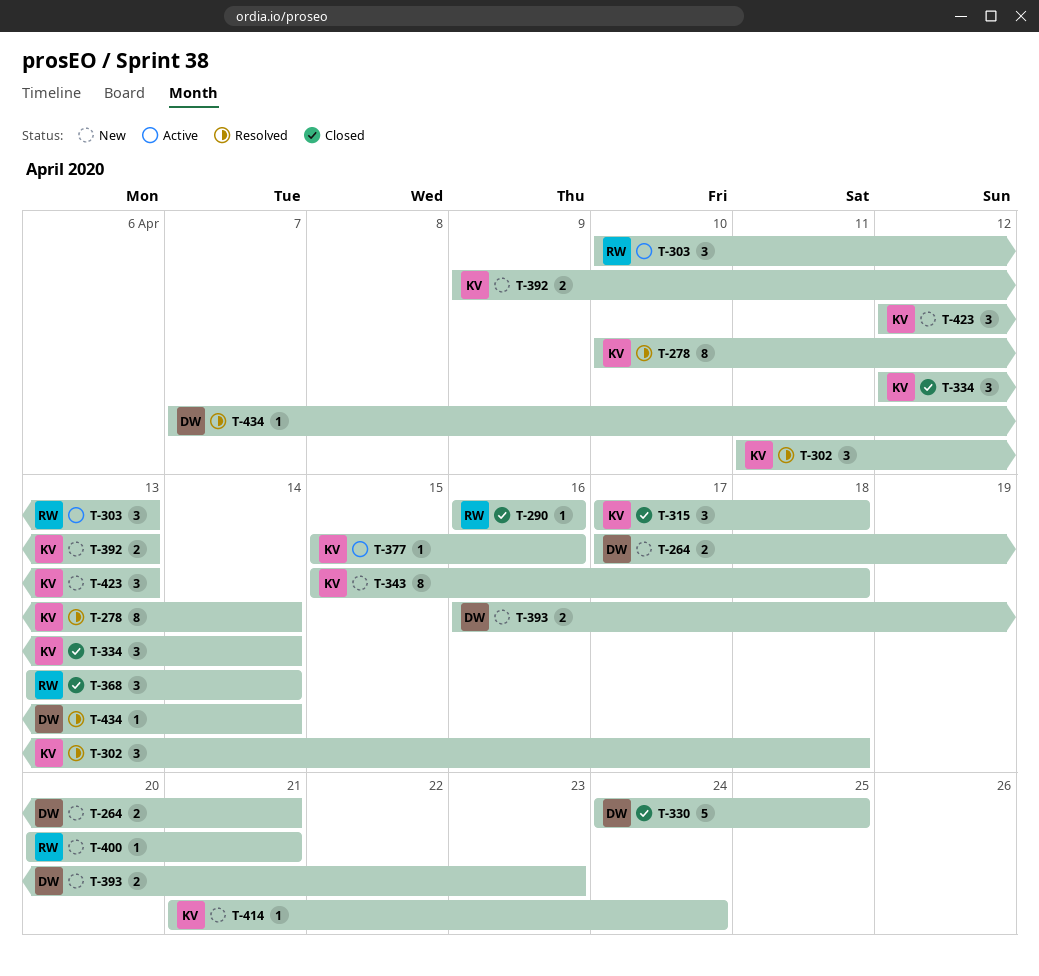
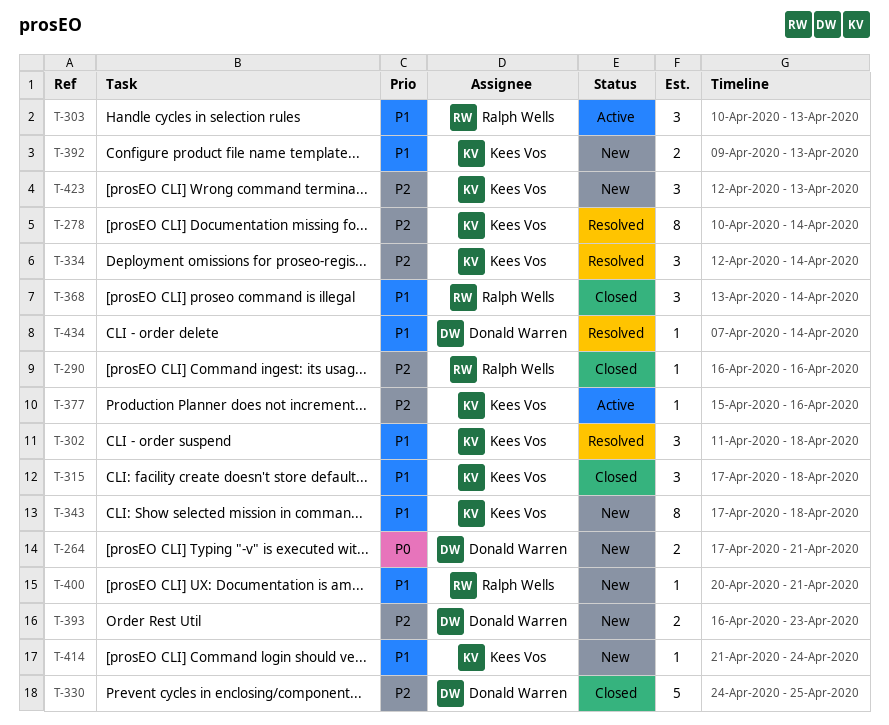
T-334, status: Closed -> Resolved
T-343, start: Apr 15 -> Apr 17

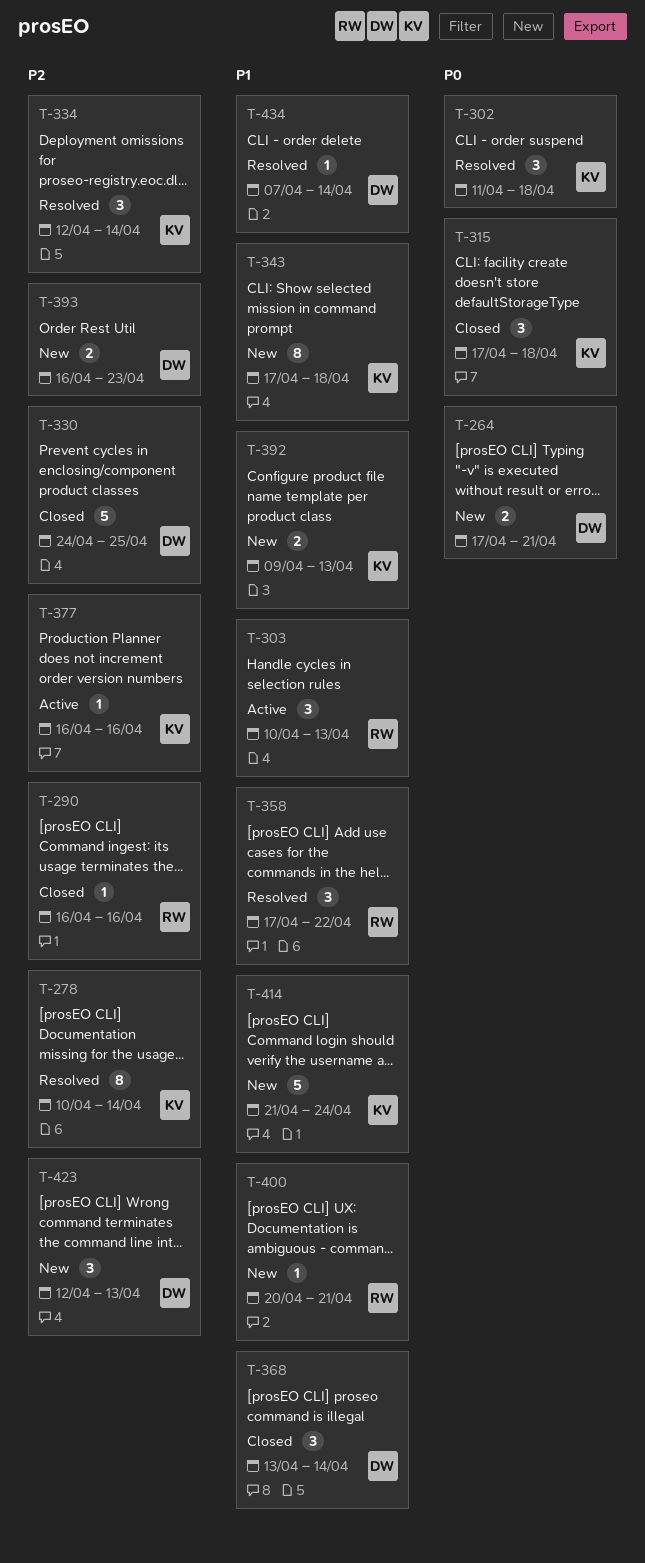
T-302, priority: P1 -> P0
T-315, priority: P1 -> P0
T-358: none -> present
T-368, owner: Ralph Wells -> Donald Warren
T-377, start: Apr 15 -> Apr 16
T-414, estimate: 1 -> 5
T-423, owner: Kees Vos -> Donald Warren

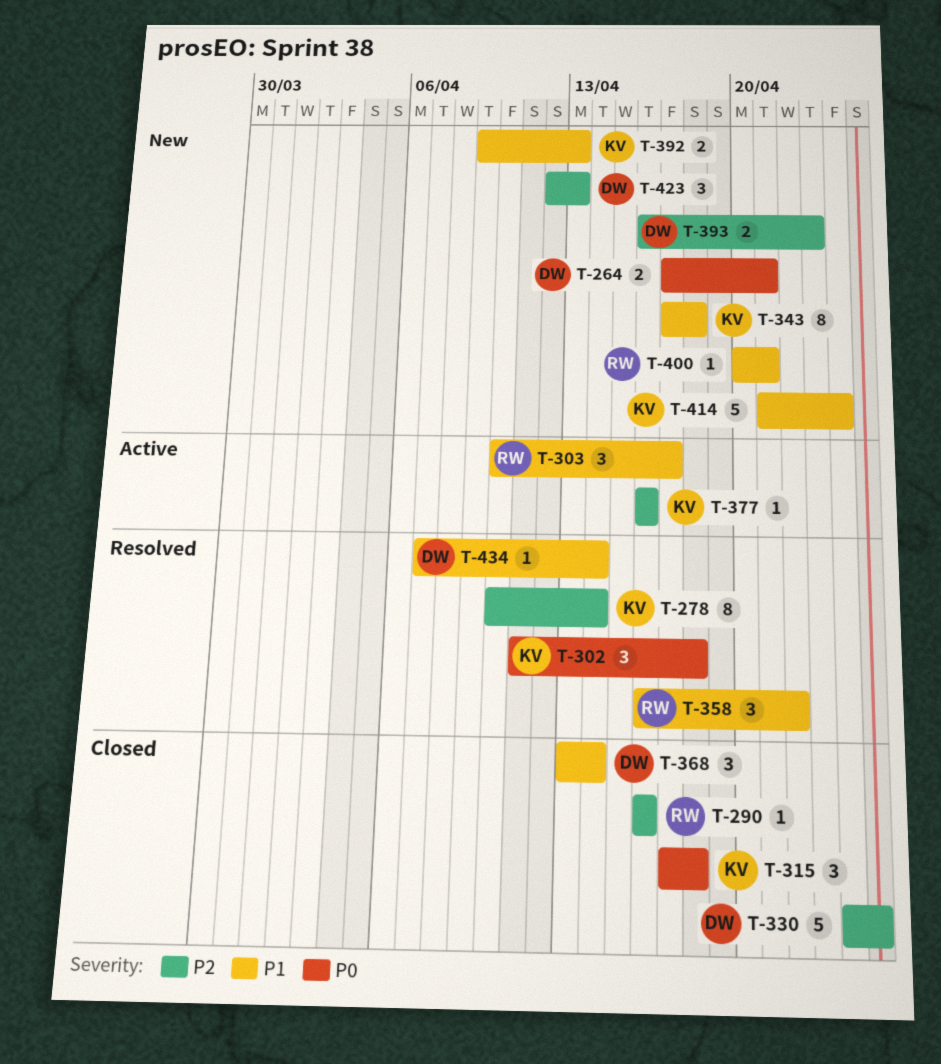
T-303, due: Apr 13 -> Apr 17
T-334: present -> none
T-358, start: Apr 17 -> Apr 16

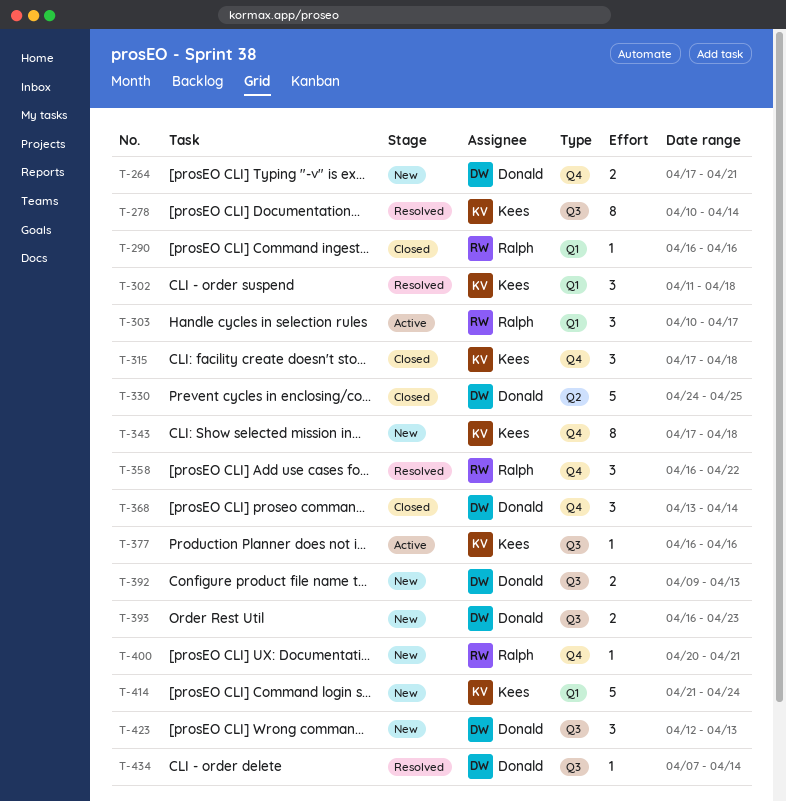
T-392, owner: Kees -> Donald

